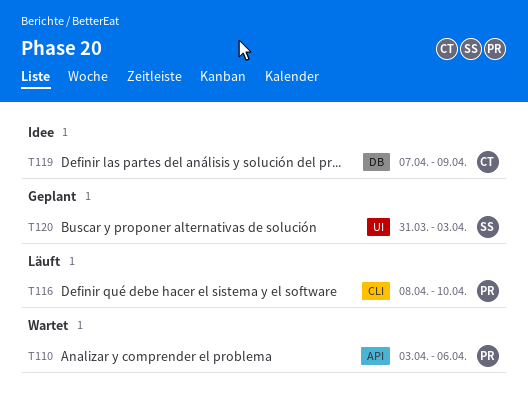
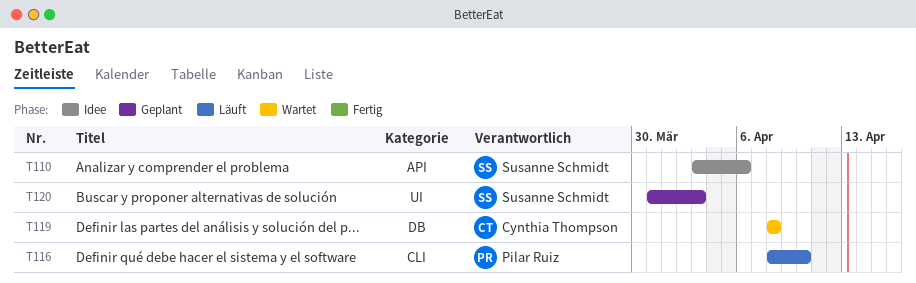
T110, status: Wartet -> Idee
T110, owner: Pilar Ruiz -> Susanne Schmidt
T119, status: Idee -> Wartet
T119, start: Apr 7 -> Apr 8
T119, due: Apr 9 -> Apr 8

